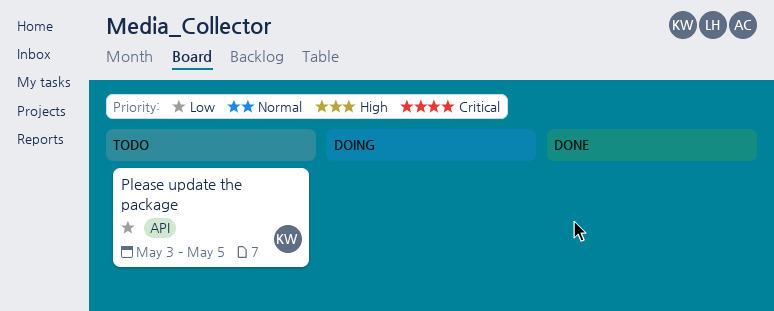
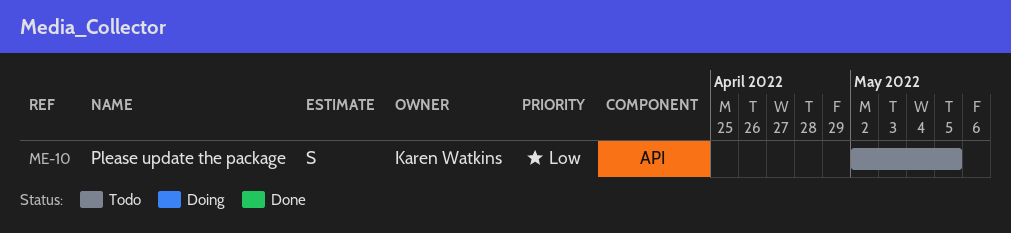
Please update the package, start: May 3 -> May 2

